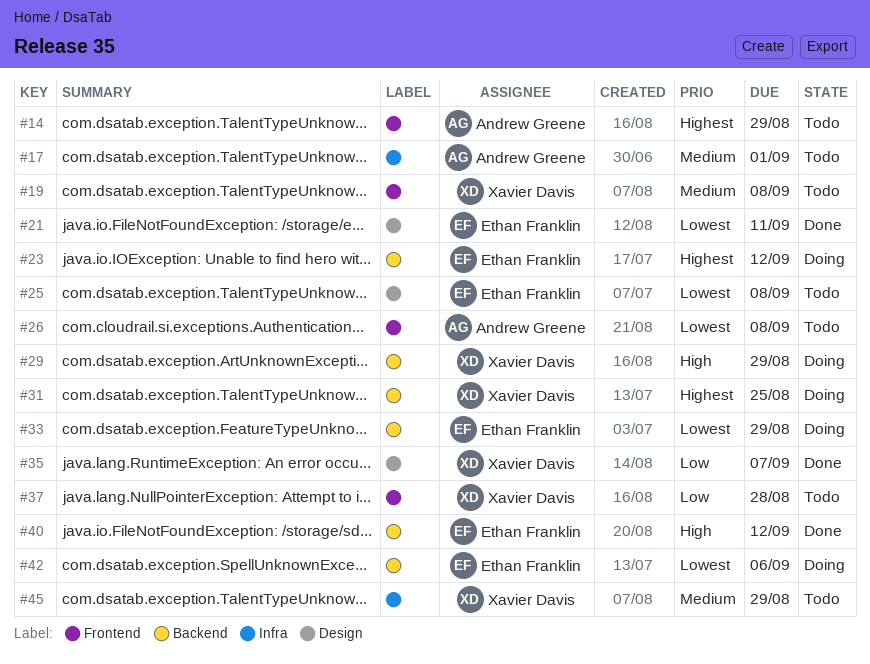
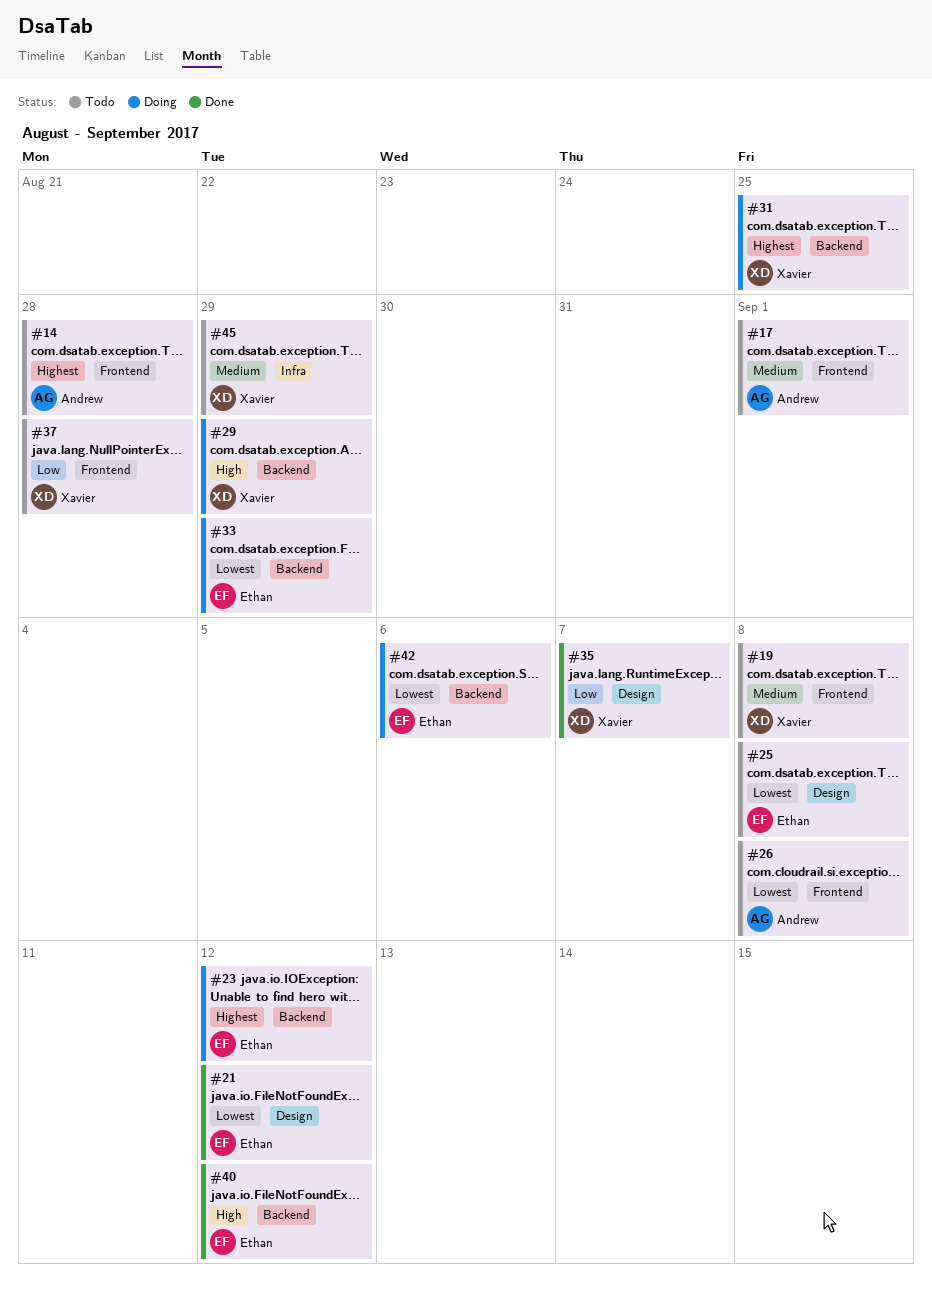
#14, due: Aug 29 -> Aug 28
#17, label: Infra -> Frontend
#21, due: Sep 11 -> Sep 12

